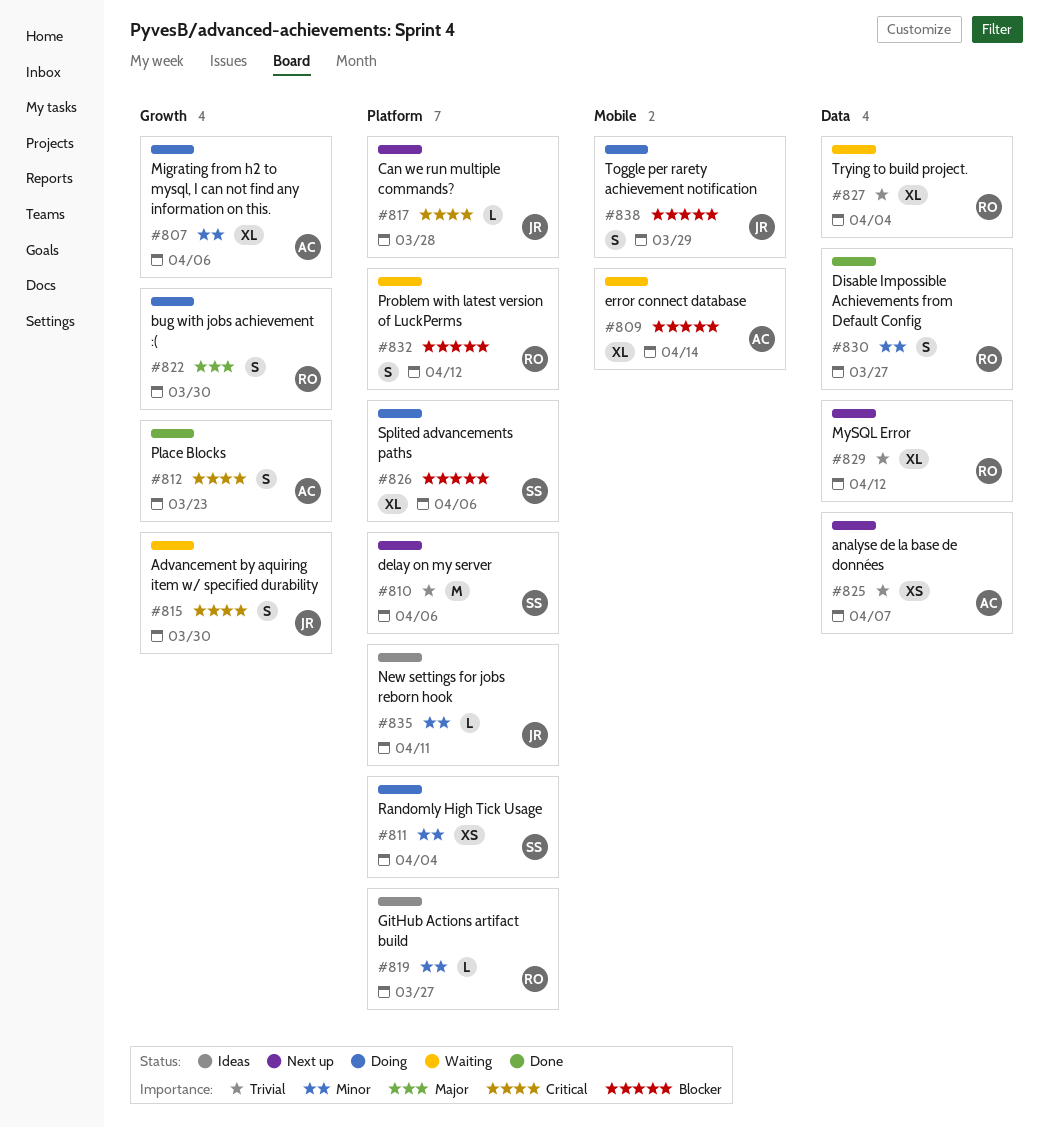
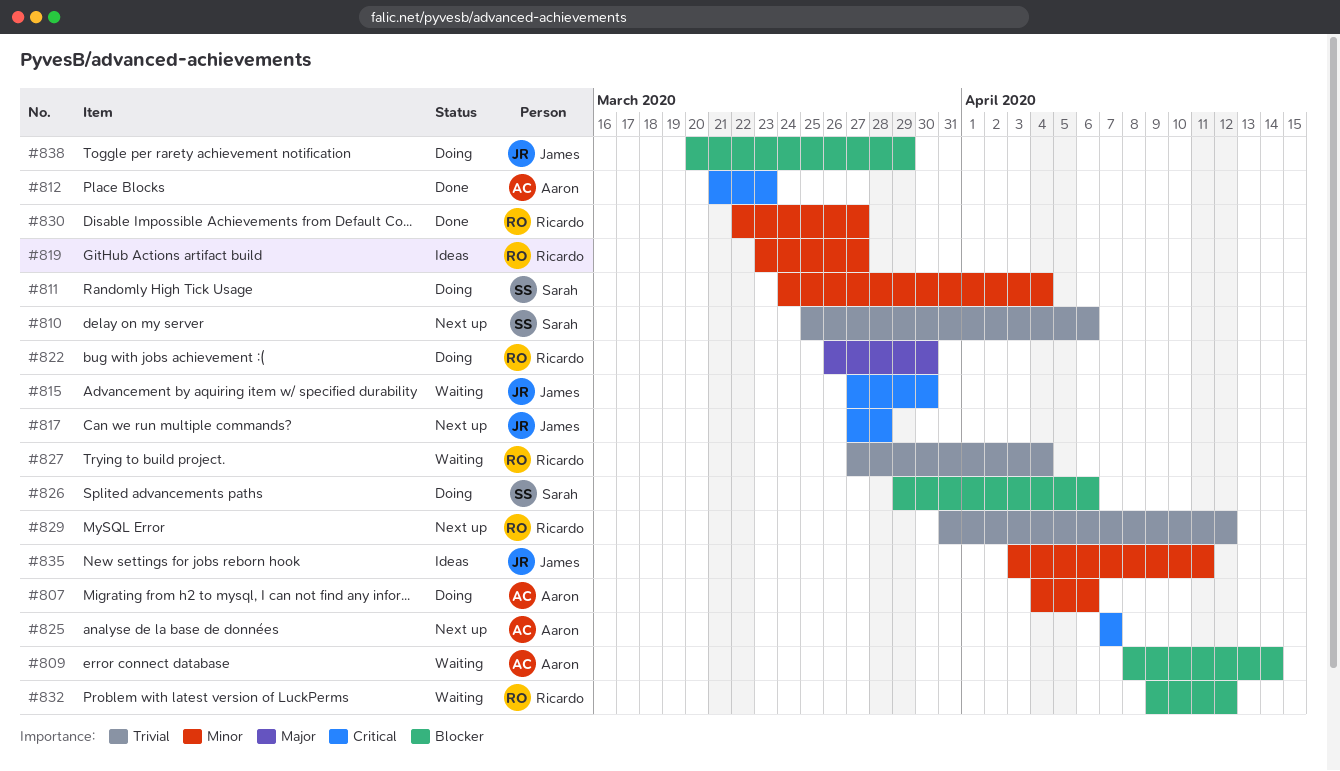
#825, priority: Trivial -> Critical

